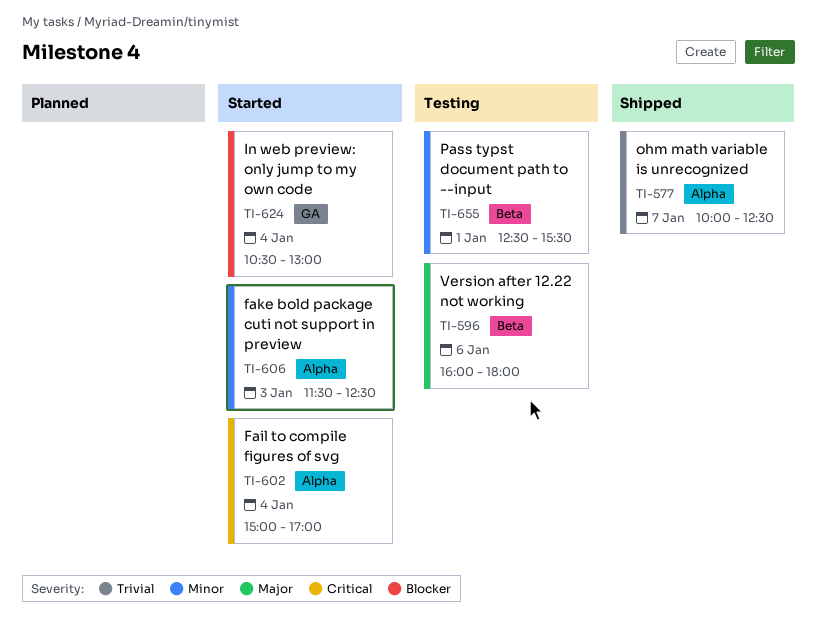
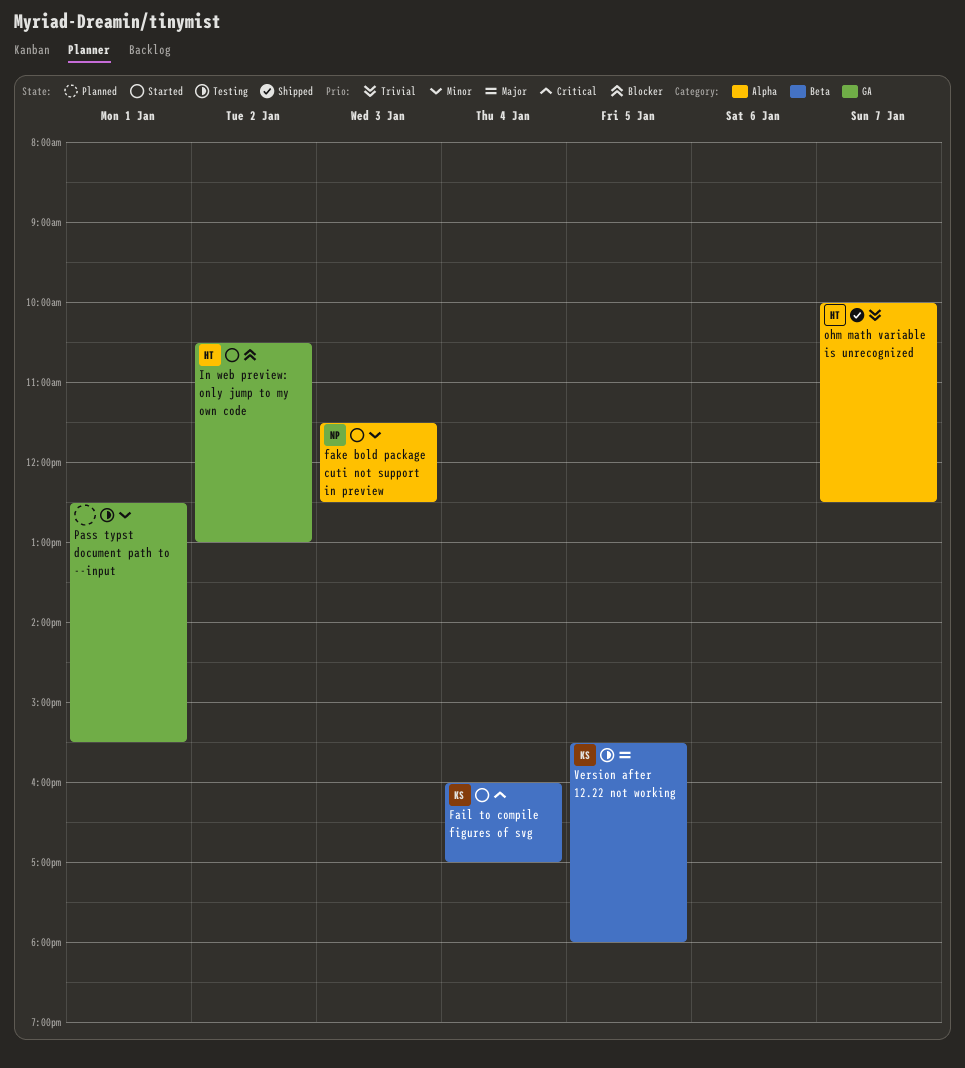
Fail to compile figures of svg, label: Alpha -> Beta
Fail to compile figures of svg, begins: 15:00 -> 16:00
In web preview: only jump to my own code, day: Jan 4 -> Jan 2
Pass typst document path to --input, label: Beta -> GA
Version after 12.22 not working, day: Jan 6 -> Jan 5
Version after 12.22 not working, begins: 16:00 -> 15:30

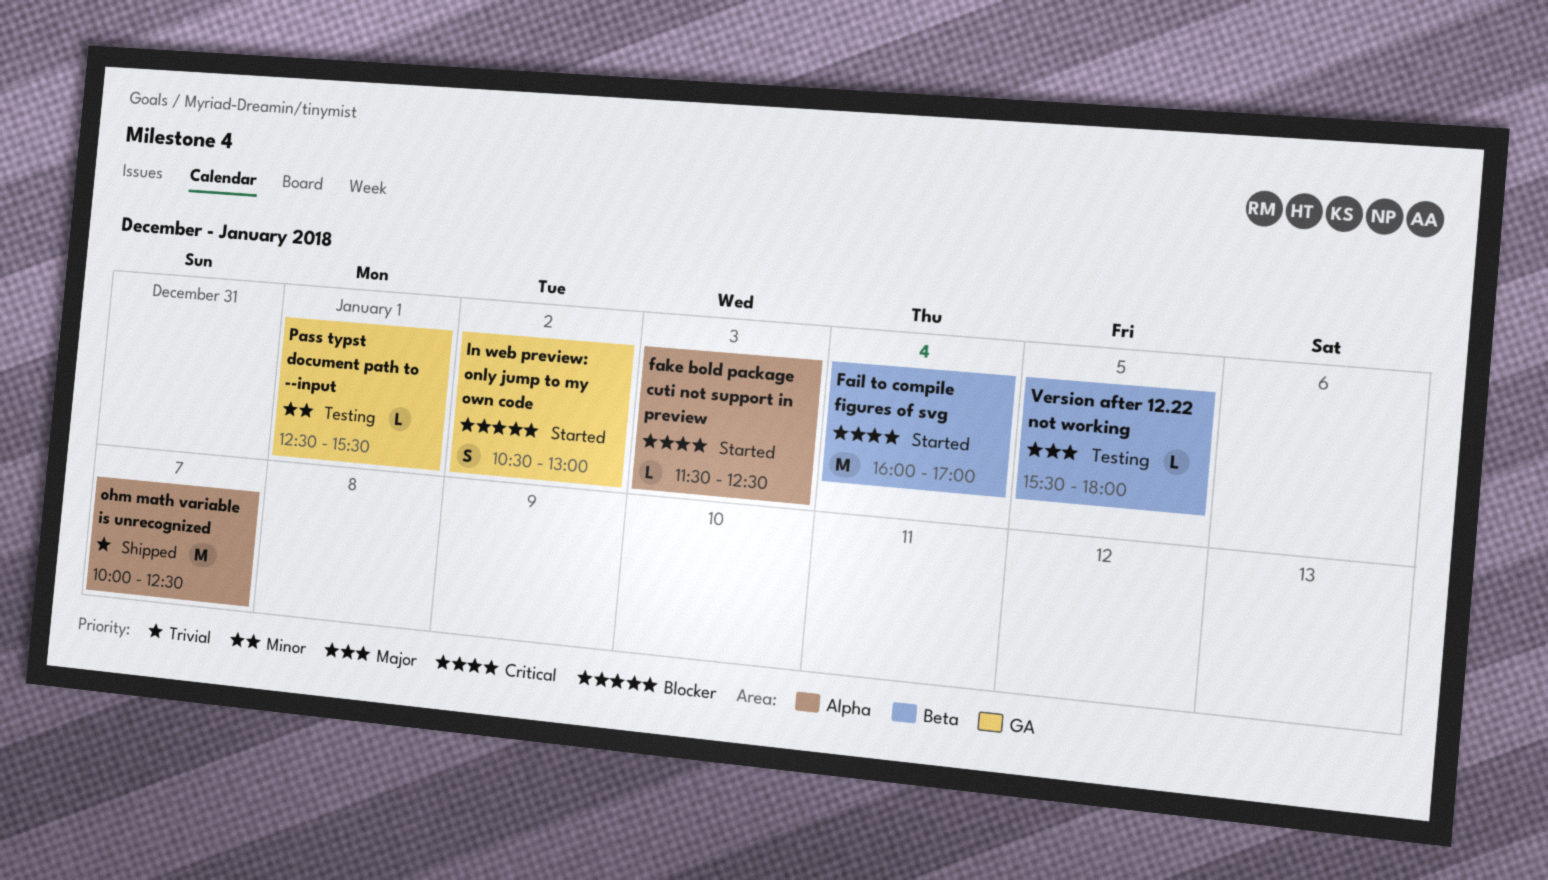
fake bold package cuti not support in preview, priority: Minor -> Critical

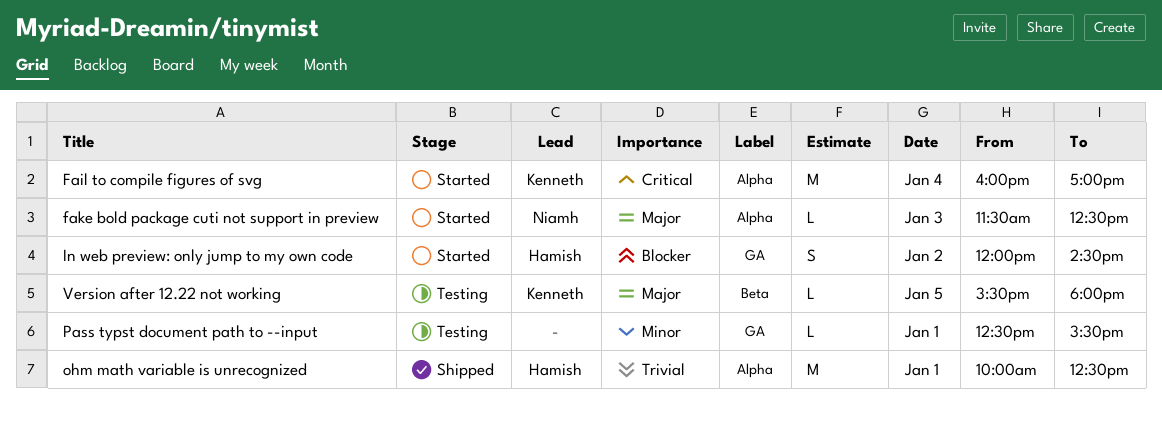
Fail to compile figures of svg, label: Beta -> Alpha
fake bold package cuti not support in preview, priority: Critical -> Major
In web preview: only jump to my own code, begins: 10:30 -> 12:00
In web preview: only jump to my own code, ends: 13:00 -> 14:30
ohm math variable is unrecognized, day: Jan 7 -> Jan 1

